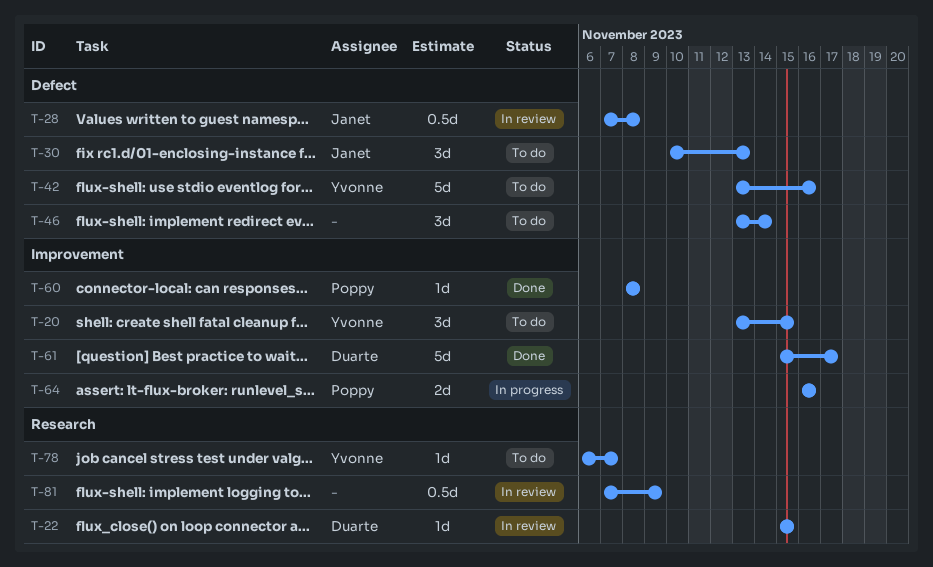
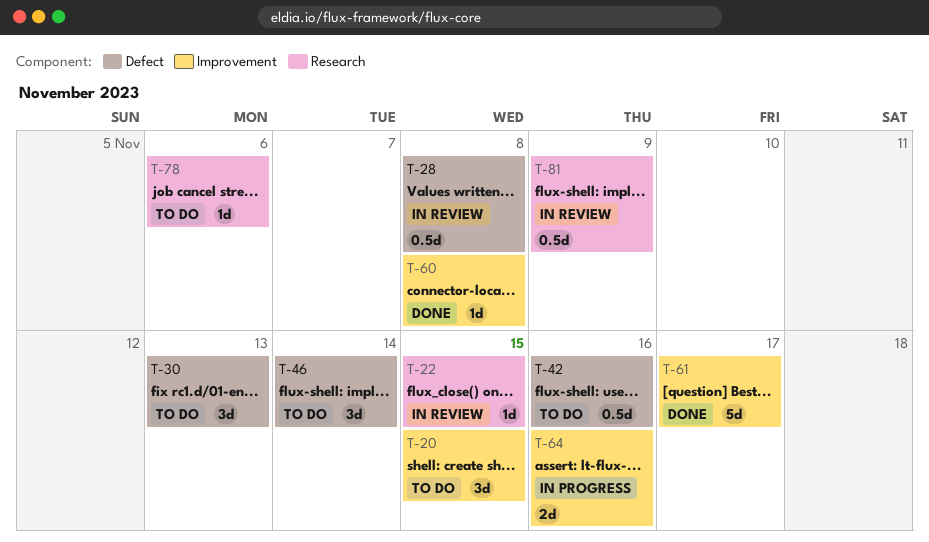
T-42, estimate: 5d -> 0.5d
T-78, due: Nov 7 -> Nov 6

